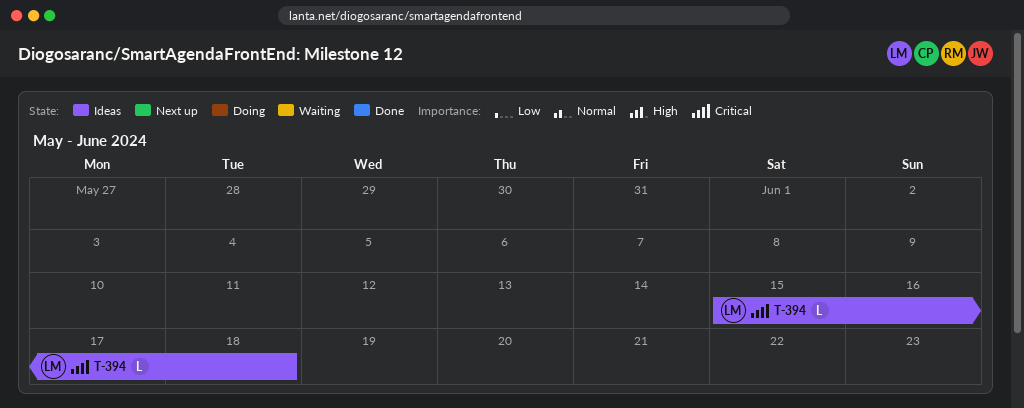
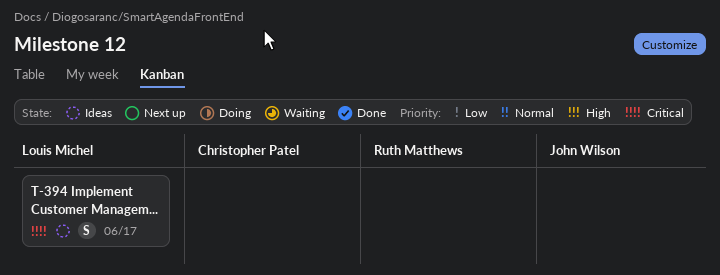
T-394, estimate: L -> S
T-394, due: Jun 18 -> Jun 17

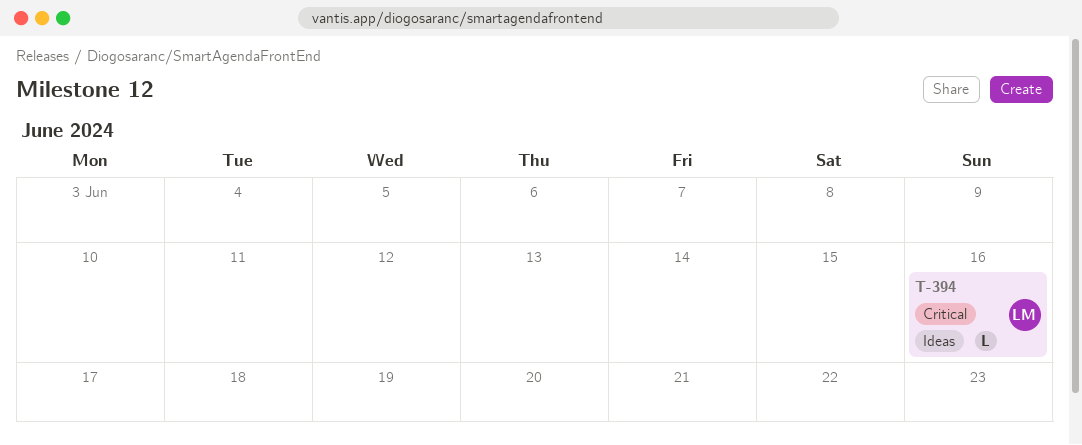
T-394, estimate: S -> L
T-394, due: Jun 17 -> Jun 16

